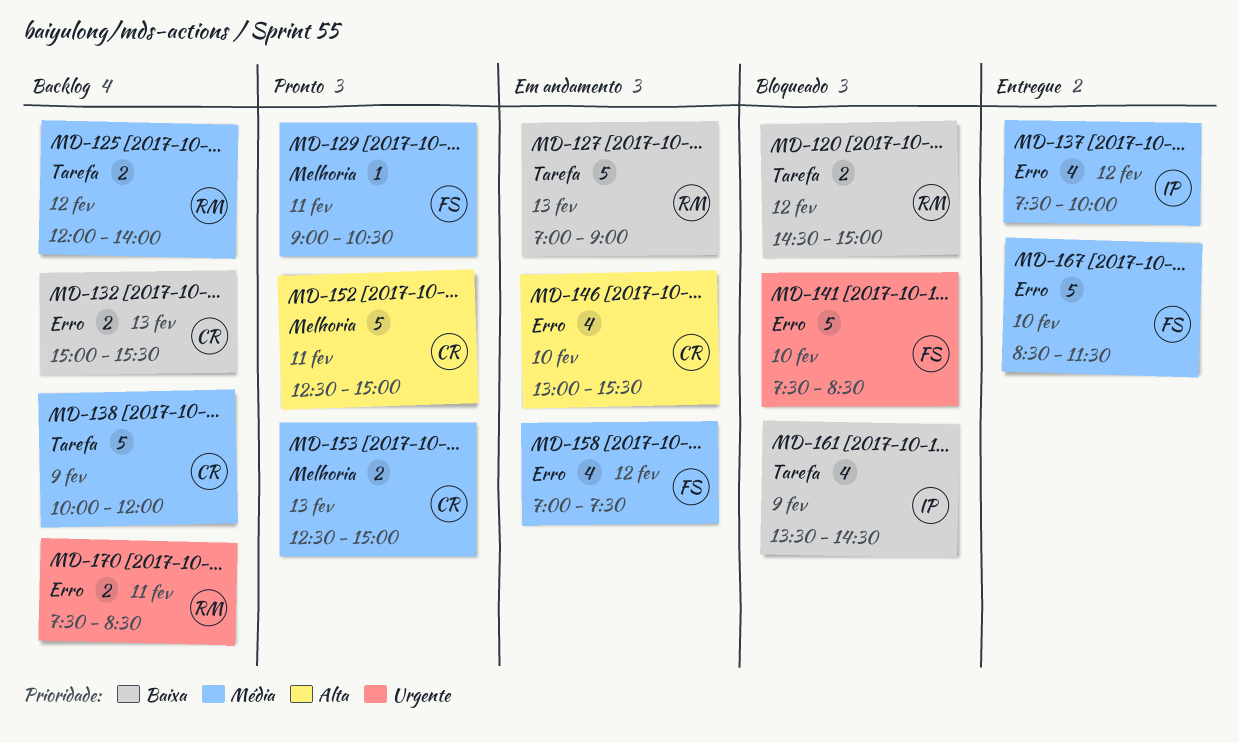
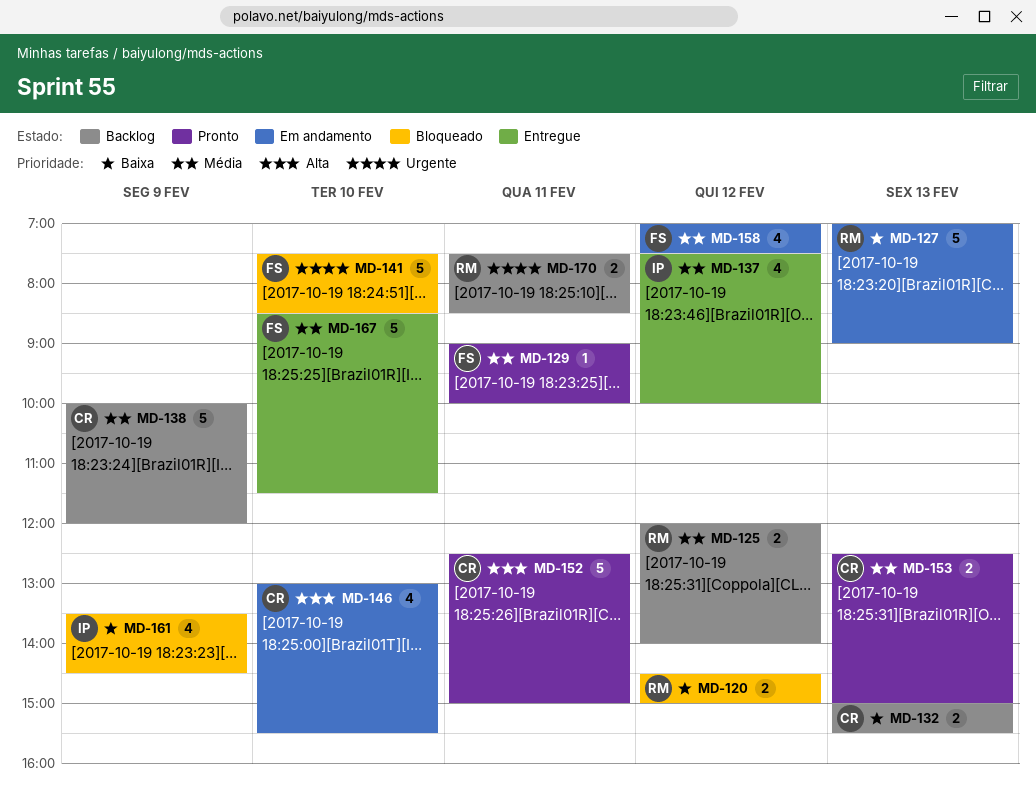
MD-129, ends: 10:30 -> 10:00

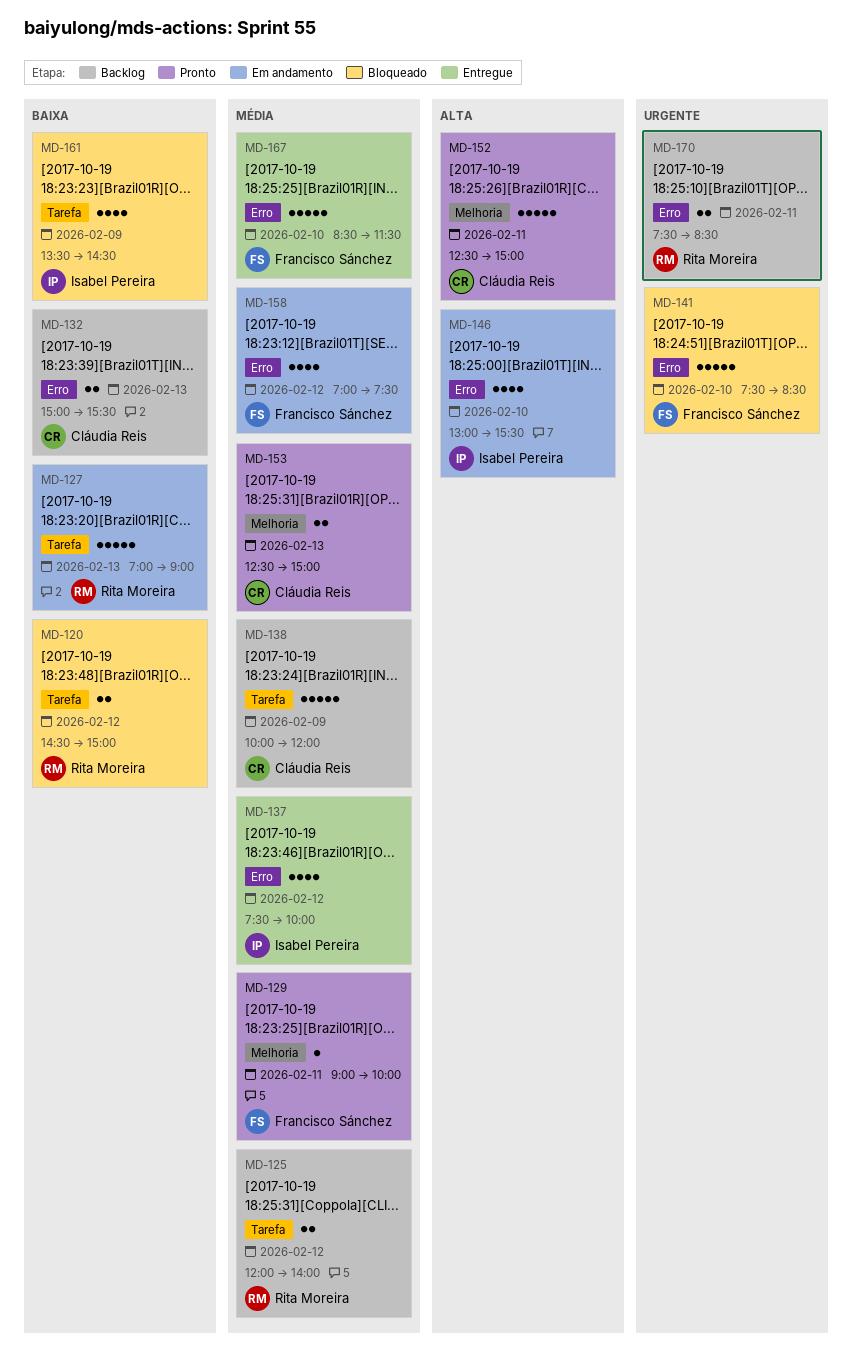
MD-146, owner: Cláudia Reis -> Isabel Pereira

